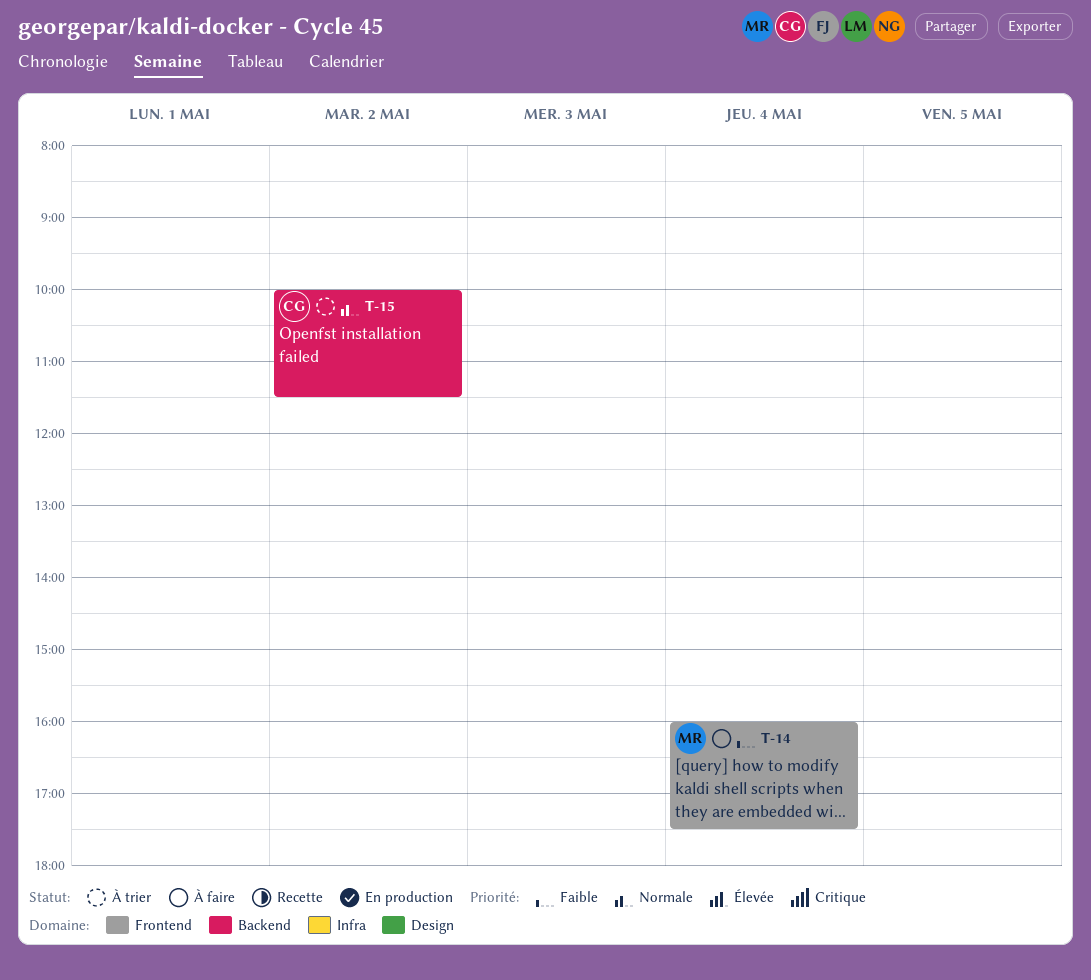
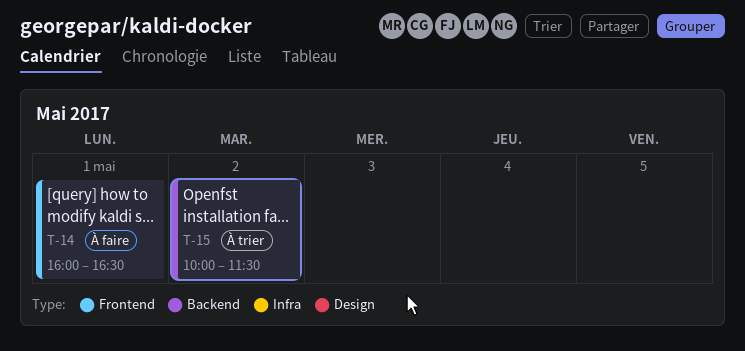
T-14, day: May 4 -> May 1
T-14, ends: 17:30 -> 16:30

